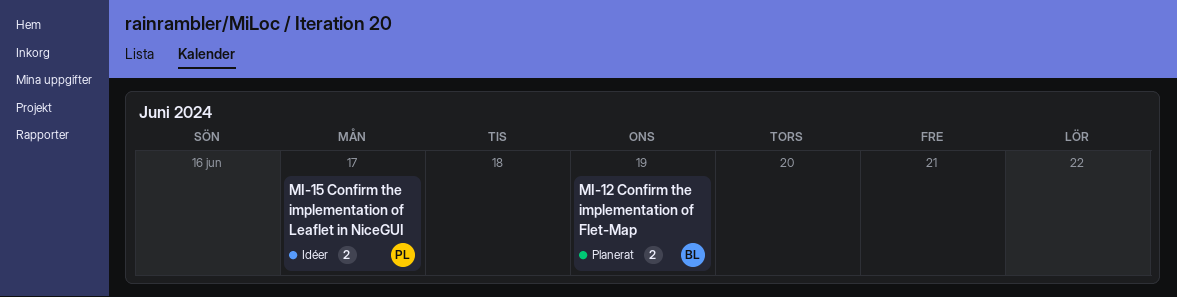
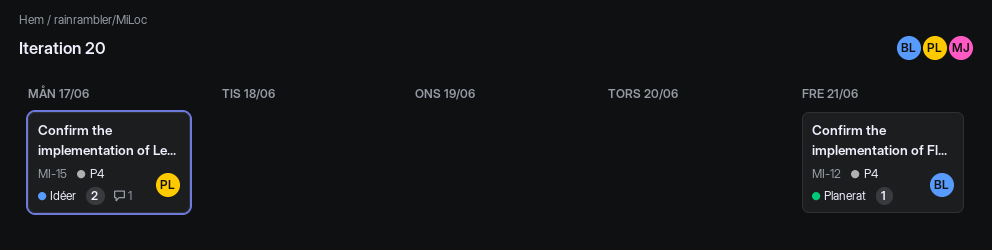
MI-12, estimate: 2 -> 1
MI-12, due: Jun 19 -> Jun 21

